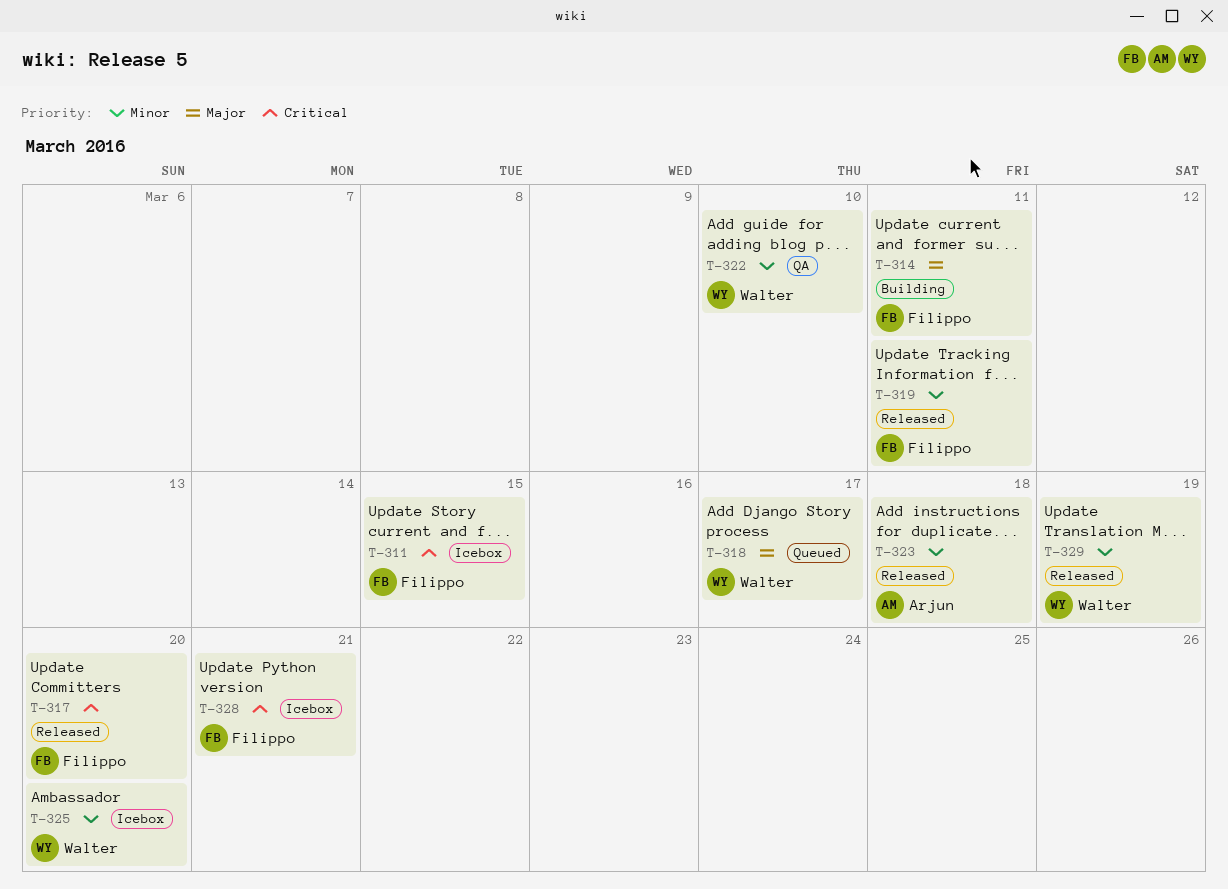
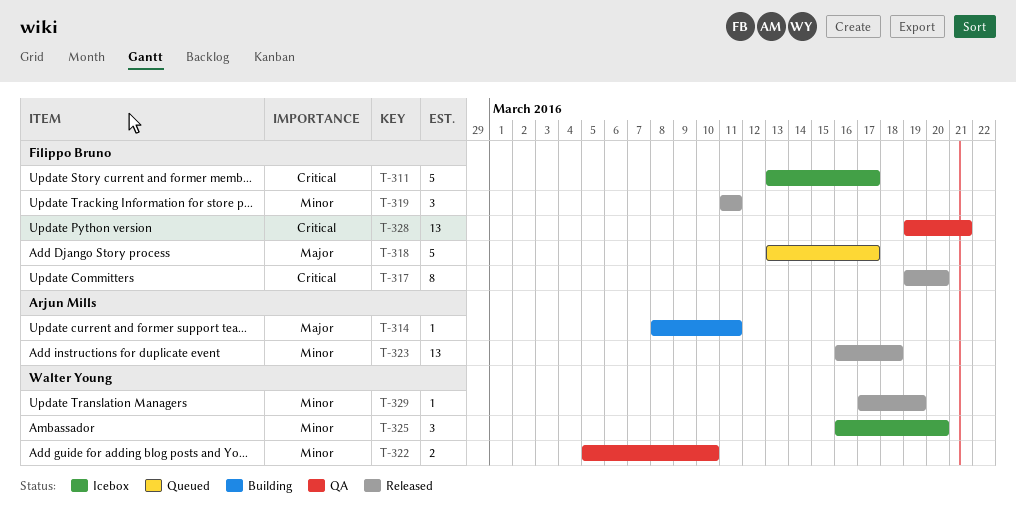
T-311, due: Mar 15 -> Mar 17
T-314, owner: Filippo Bruno -> Arjun Mills
T-318, owner: Walter Young -> Filippo Bruno
T-328, status: Icebox -> QA

